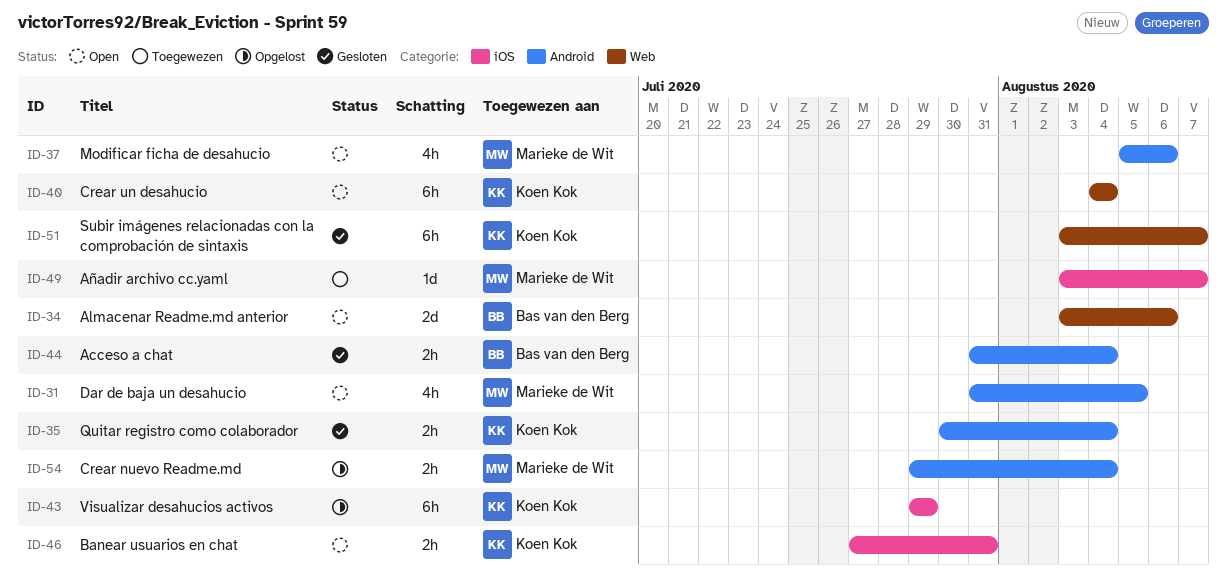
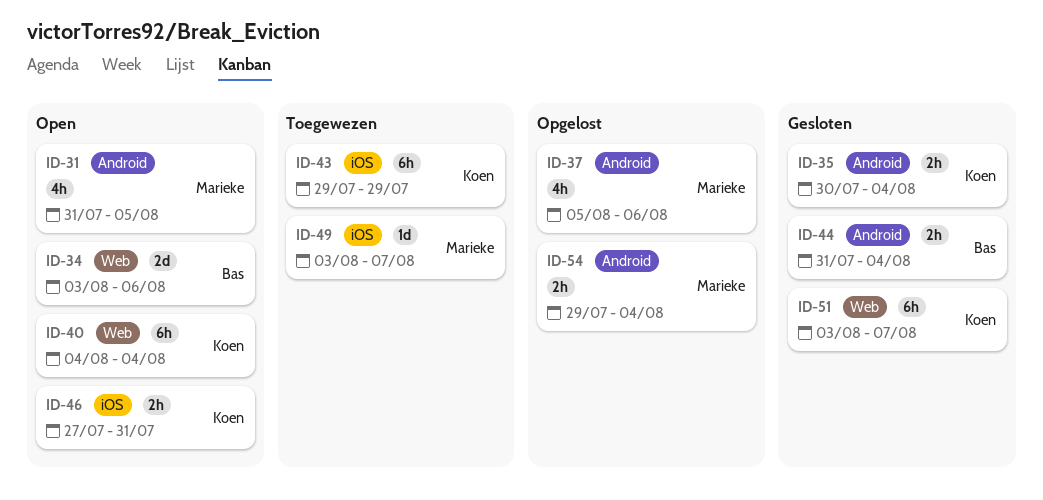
ID-37, status: Open -> Opgelost
ID-43, status: Opgelost -> Toegewezen

